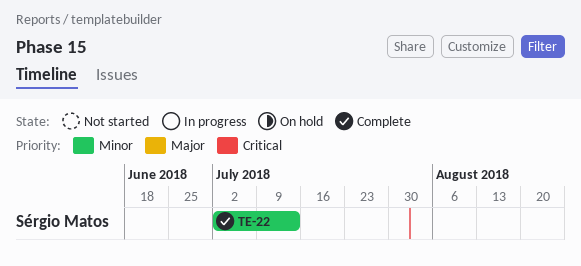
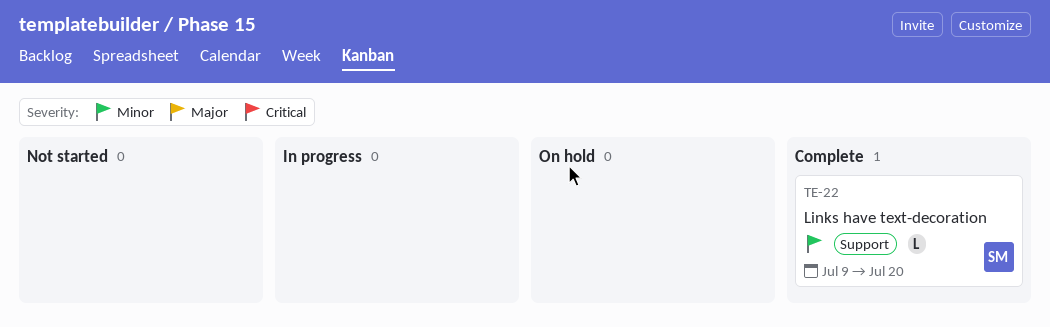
TE-22, start: Jul 2 -> Jul 9
TE-22, due: Jul 13 -> Jul 20

